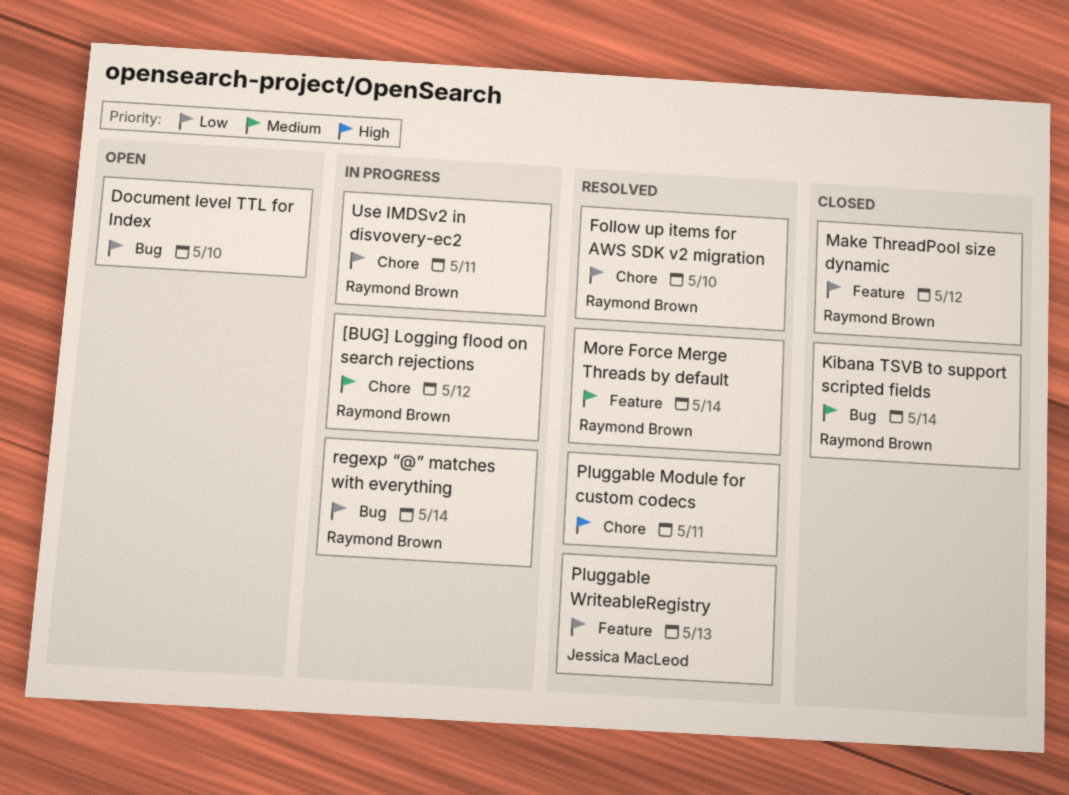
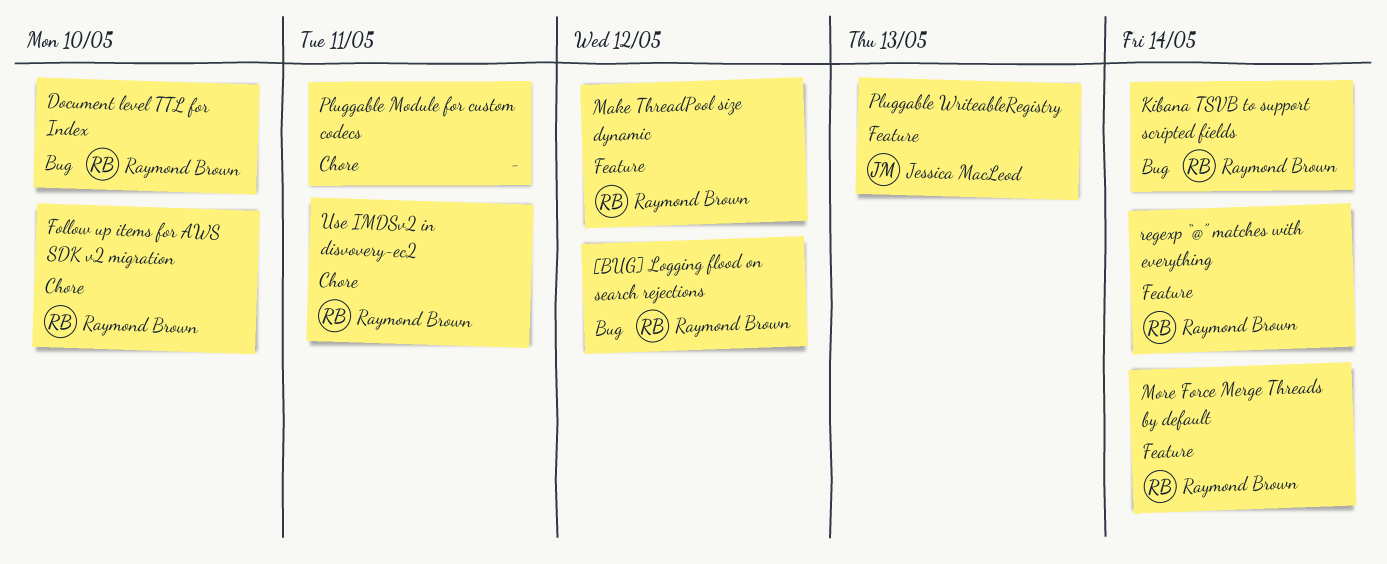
[BUG] Logging flood on search rejections, label: Chore -> Bug
Document level TTL for Index, owner: none -> Raymond Brown
regexp “@” matches with everything, label: Bug -> Feature

